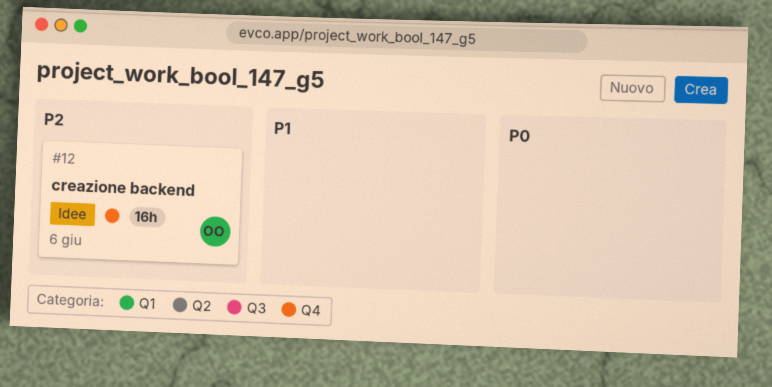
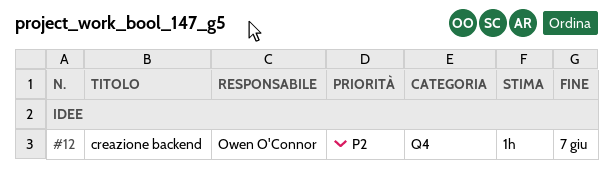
#12, estimate: 16h -> 1h
#12, due: Jun 6 -> Jun 7

